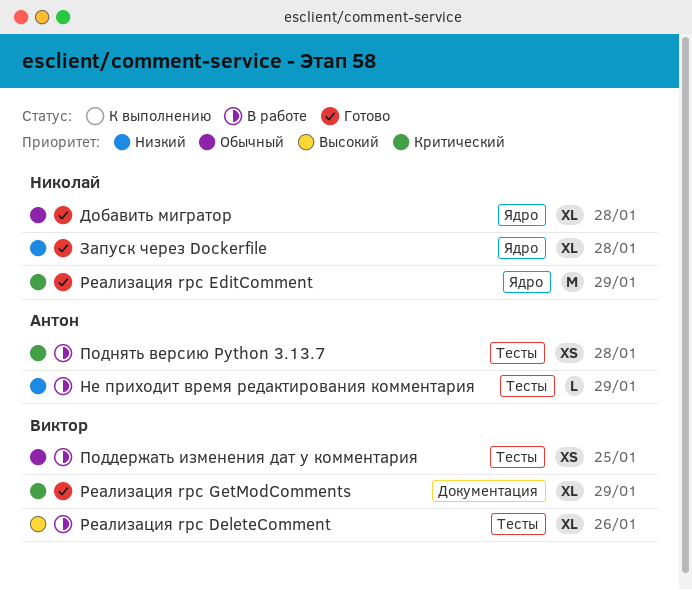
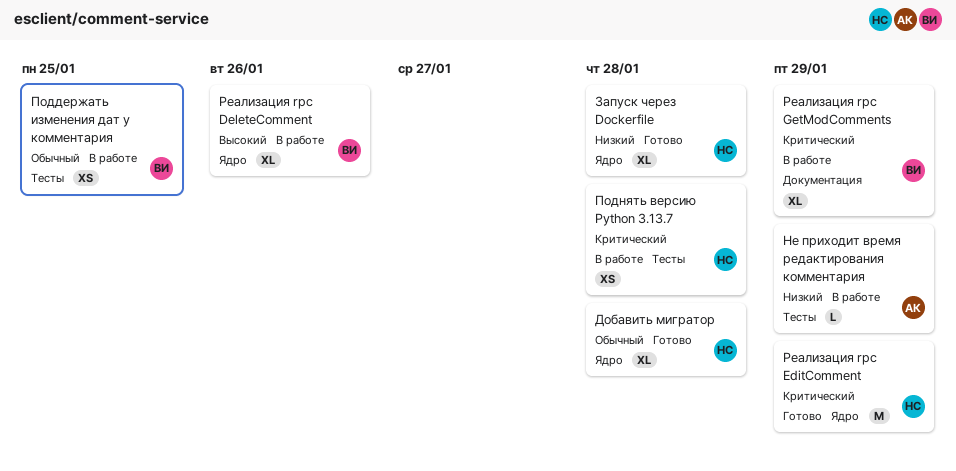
Поднять версию Python 3.13.7, owner: Антон -> Николай
Реализация rpc DeleteComment, label: Тесты -> Ядро
Реализация rpc GetModComments, status: Готово -> В работе

